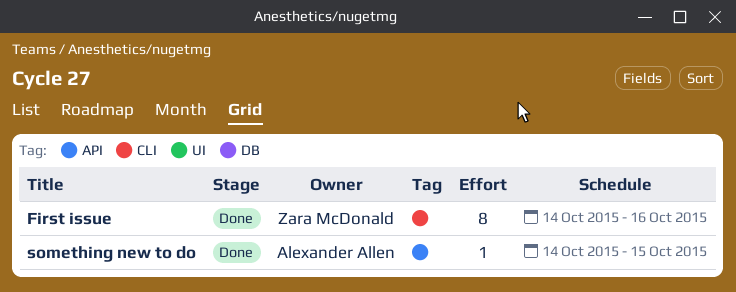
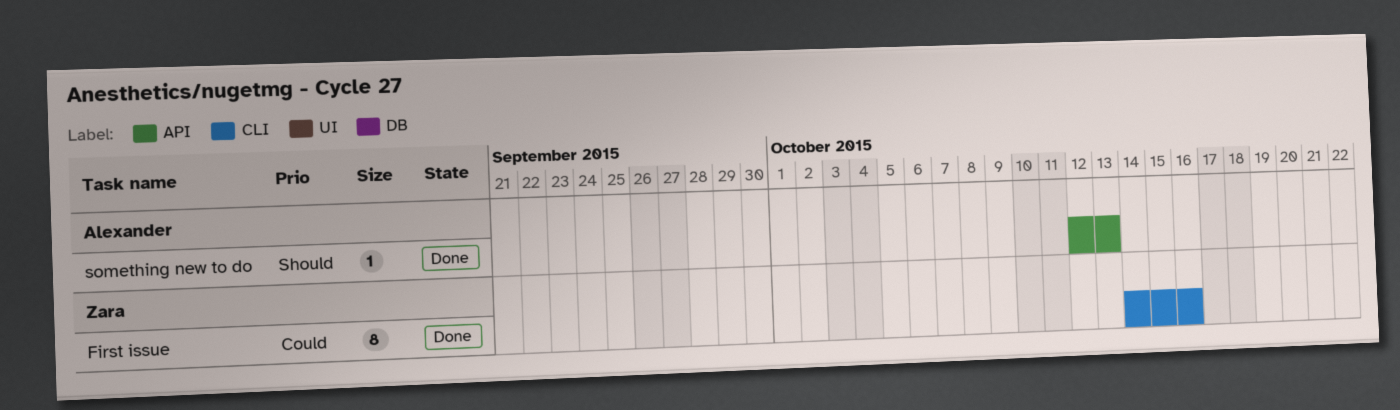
something new to do, start: Oct 14 -> Oct 12
something new to do, due: Oct 15 -> Oct 13

